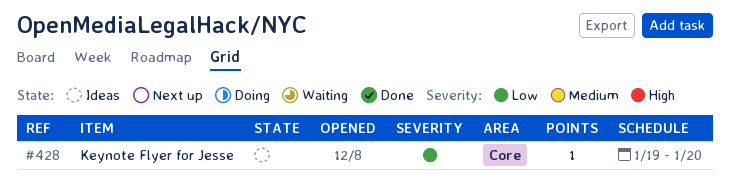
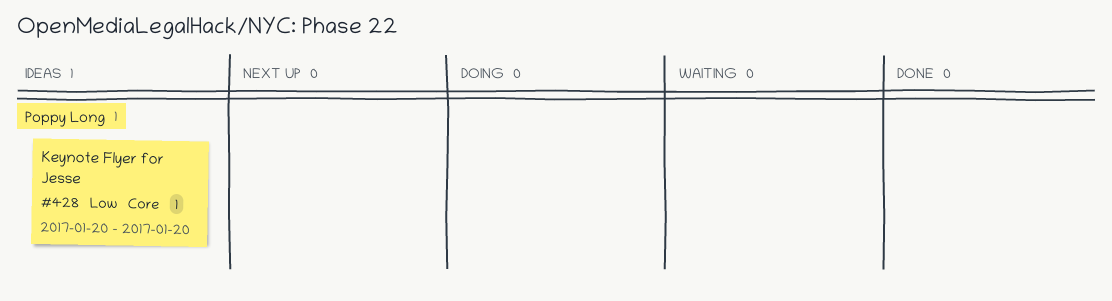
#428, start: Jan 19 -> Jan 20

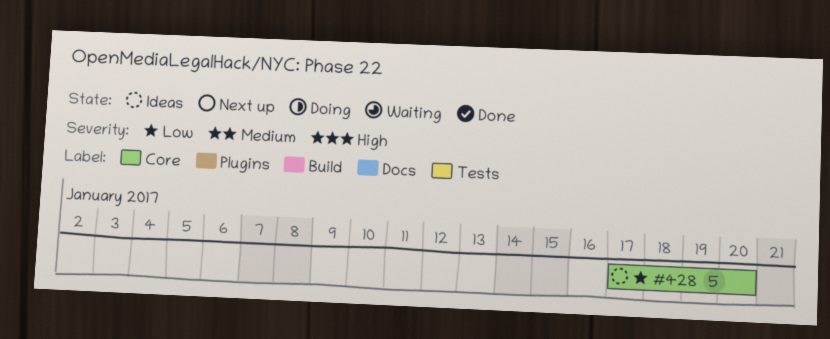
#428, estimate: 1 -> 5
#428, start: Jan 20 -> Jan 17

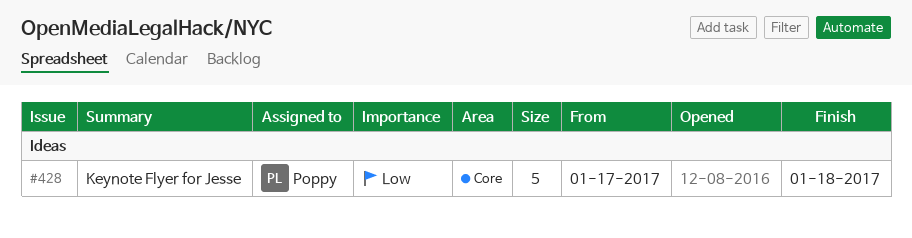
#428, due: Jan 20 -> Jan 18

